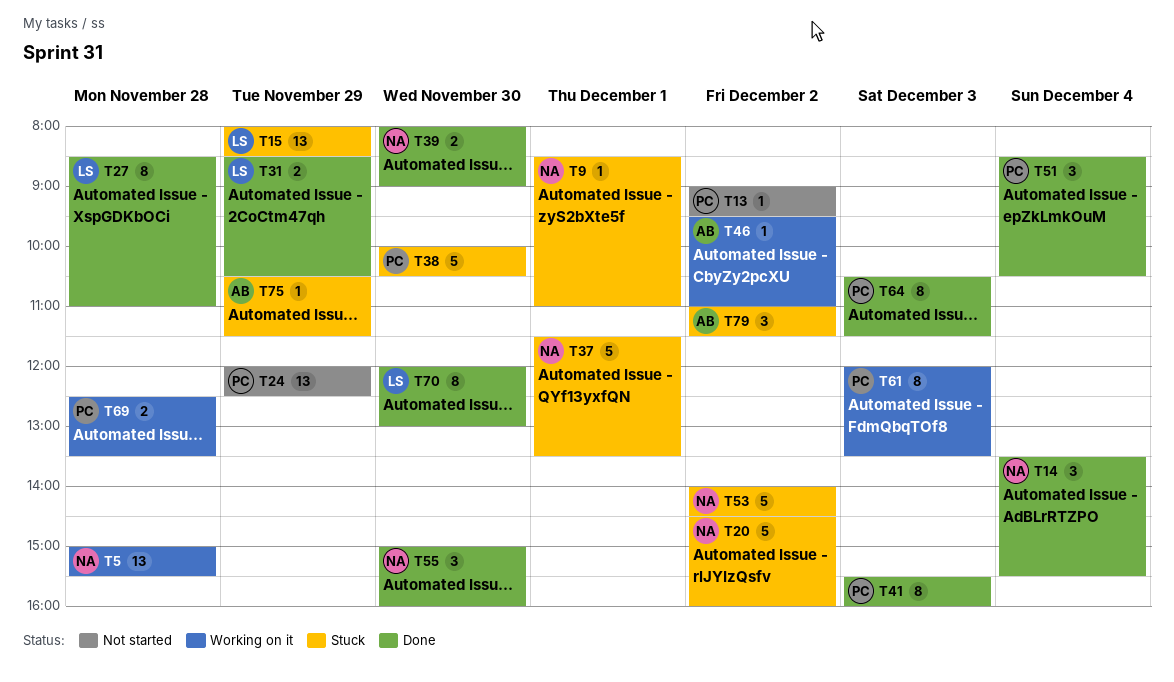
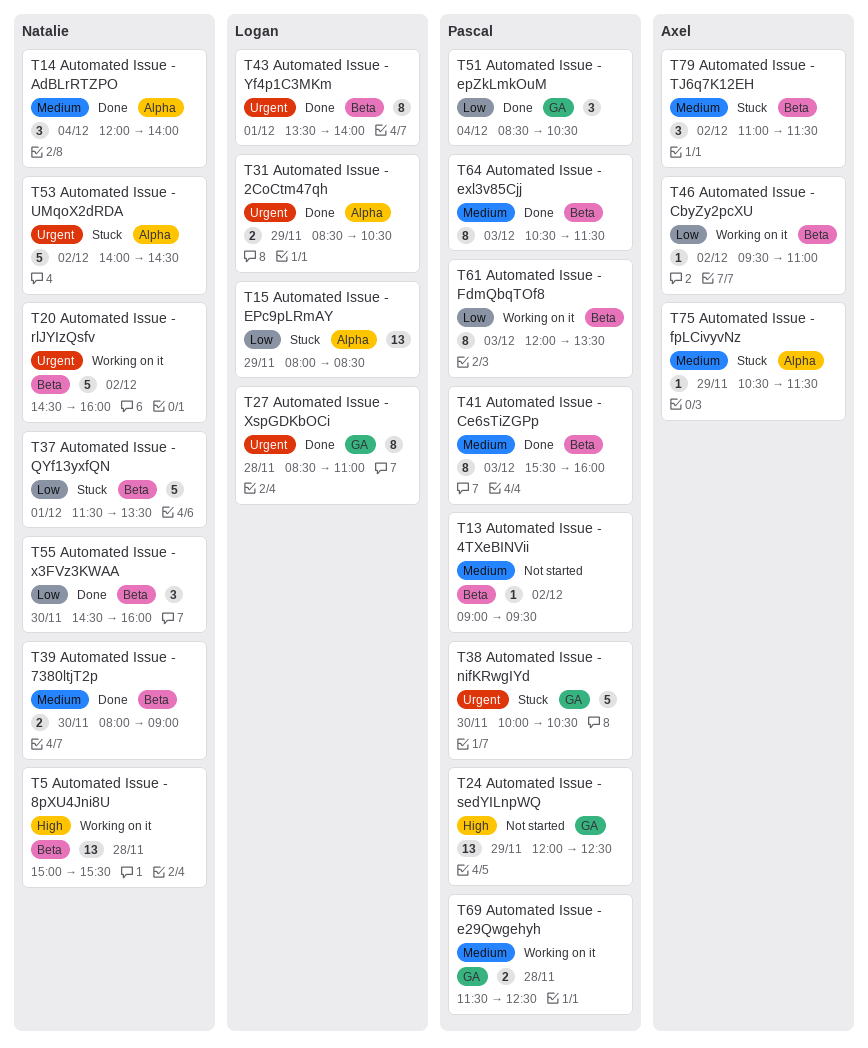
T9: present -> none
T14, begins: 13:30 -> 12:00
T14, ends: 15:30 -> 14:00
T20, status: Stuck -> Working on it
T43: none -> present
T55, begins: 15:00 -> 14:30
T69, begins: 12:30 -> 11:30
T69, ends: 13:30 -> 12:30
T70: present -> none

